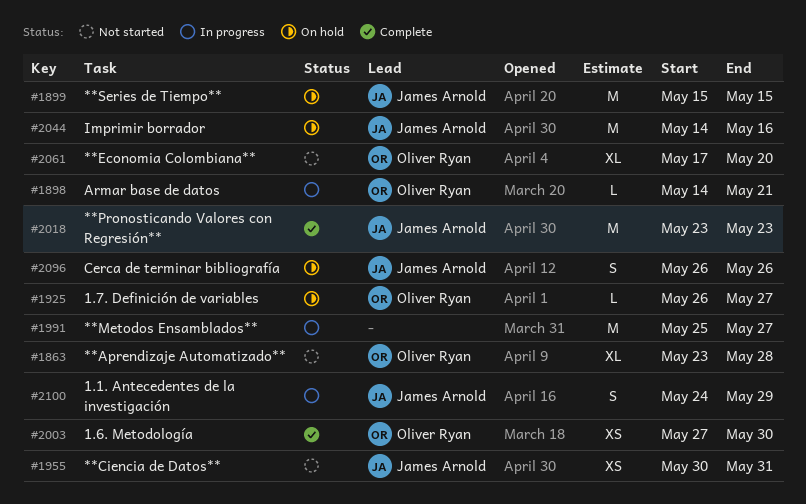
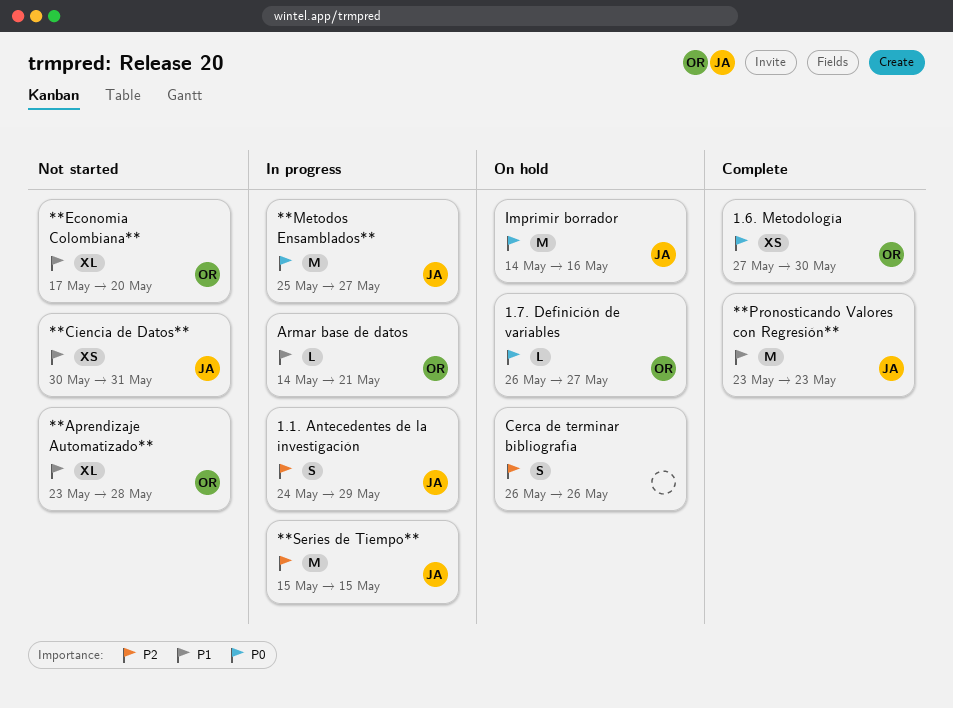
**Metodos Ensamblados**, owner: none -> James Arnold
**Series de Tiempo**, status: On hold -> In progress
Cerca de terminar bibliografía, owner: James Arnold -> none

